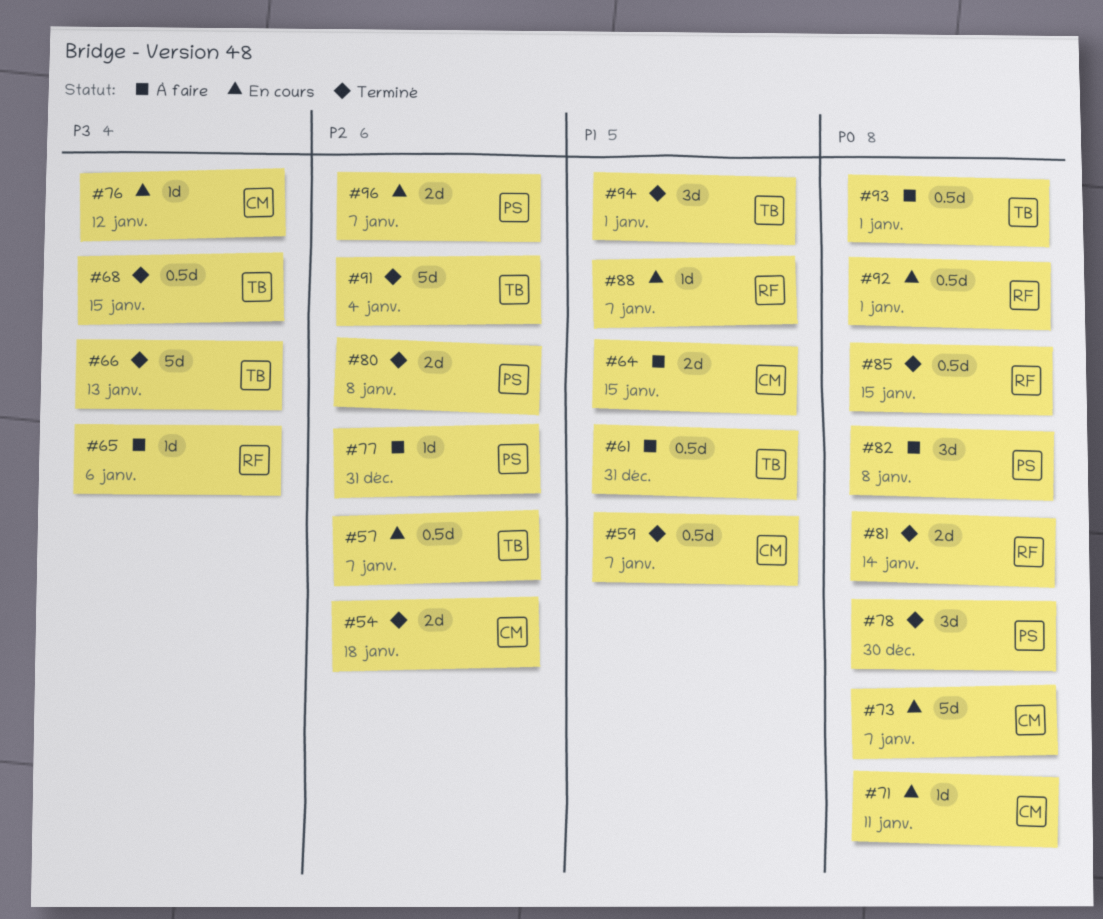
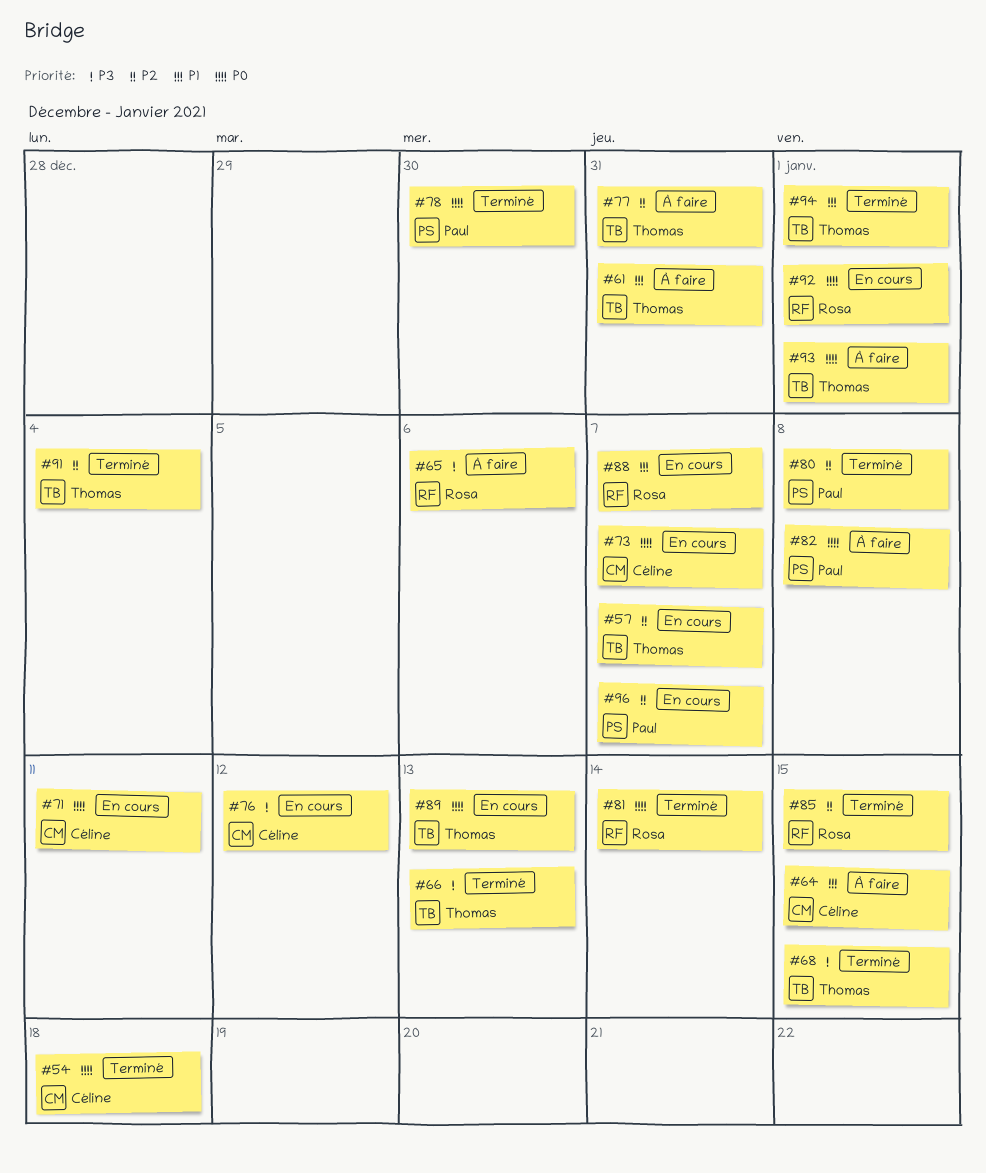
#54, priority: P2 -> P0
#59: present -> none
#77, owner: Paul -> Thomas
#85, priority: P0 -> P2
#89: none -> present

